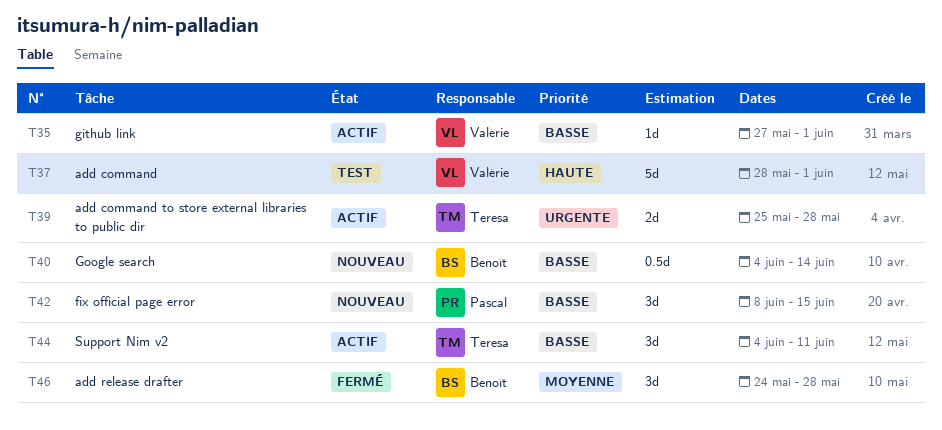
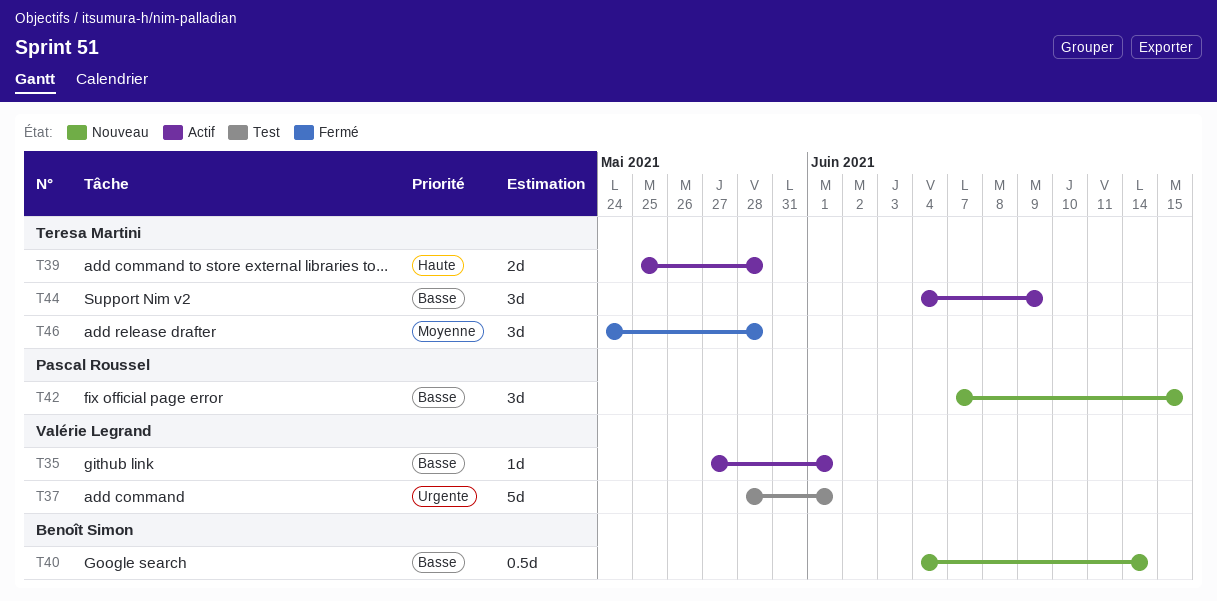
T37, priority: Haute -> Urgente
T39, priority: Urgente -> Haute
T42, start: Jun 8 -> Jun 7
T44, due: Jun 11 -> Jun 9
T46, owner: Benoît Simon -> Teresa Martini

